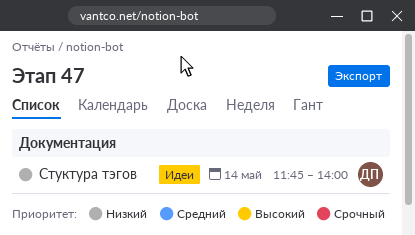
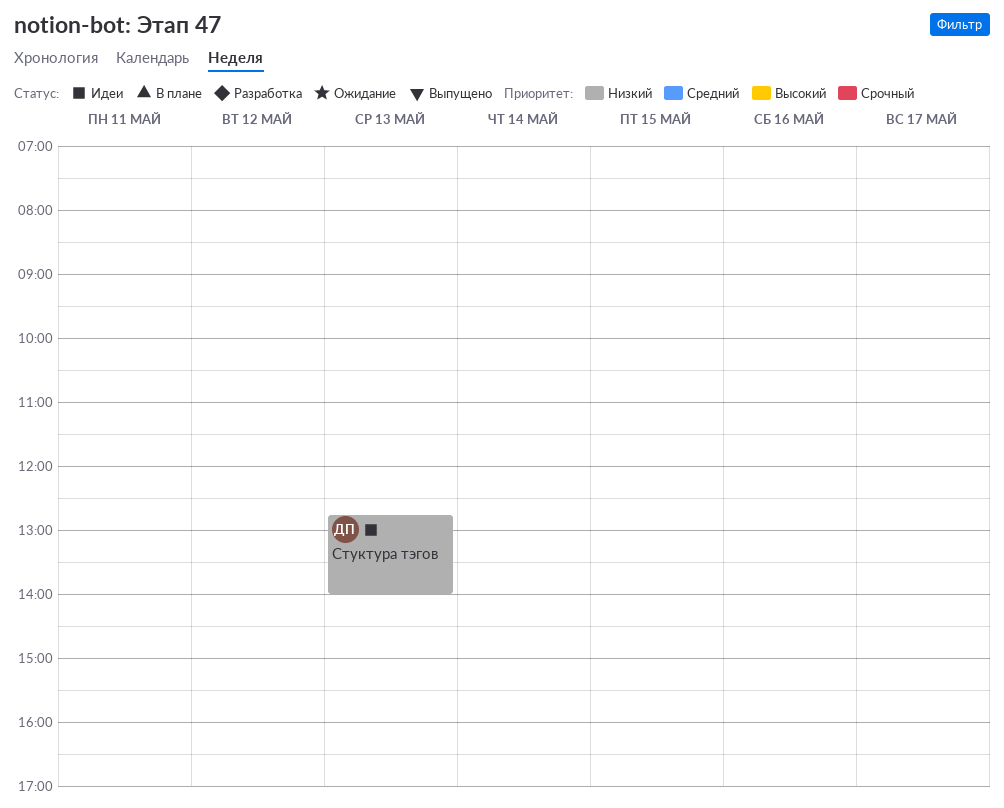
Стуктура тэгов, day: May 14 -> May 13
Стуктура тэгов, begins: 11:45 -> 12:45

